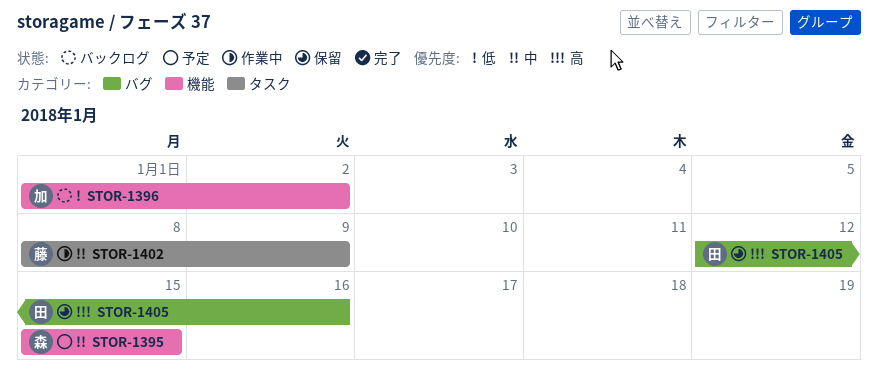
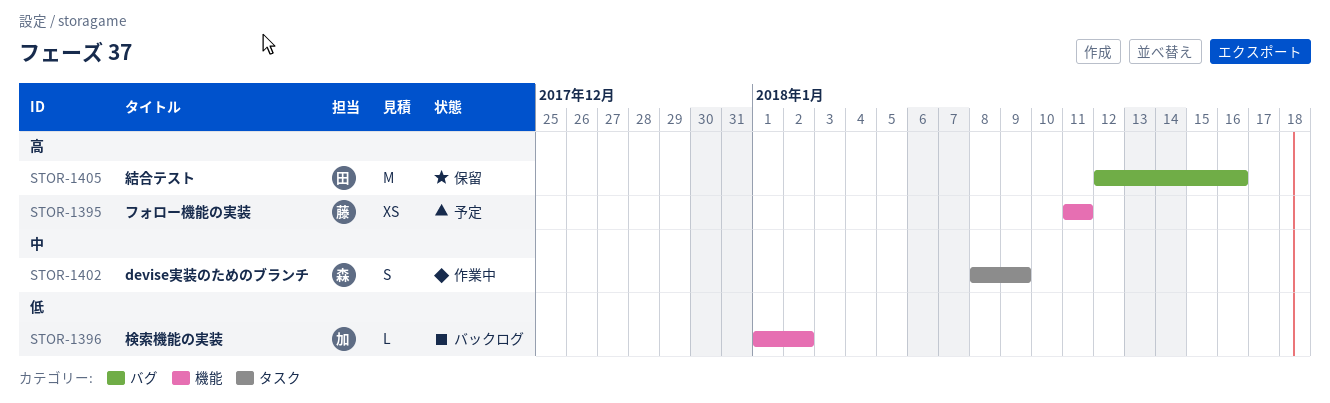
STOR-1395, owner: 森 -> 藤
STOR-1395, priority: 中 -> 高
STOR-1395, start: Jan 15 -> Jan 11
STOR-1395, due: Jan 15 -> Jan 11
STOR-1402, owner: 藤 -> 森

